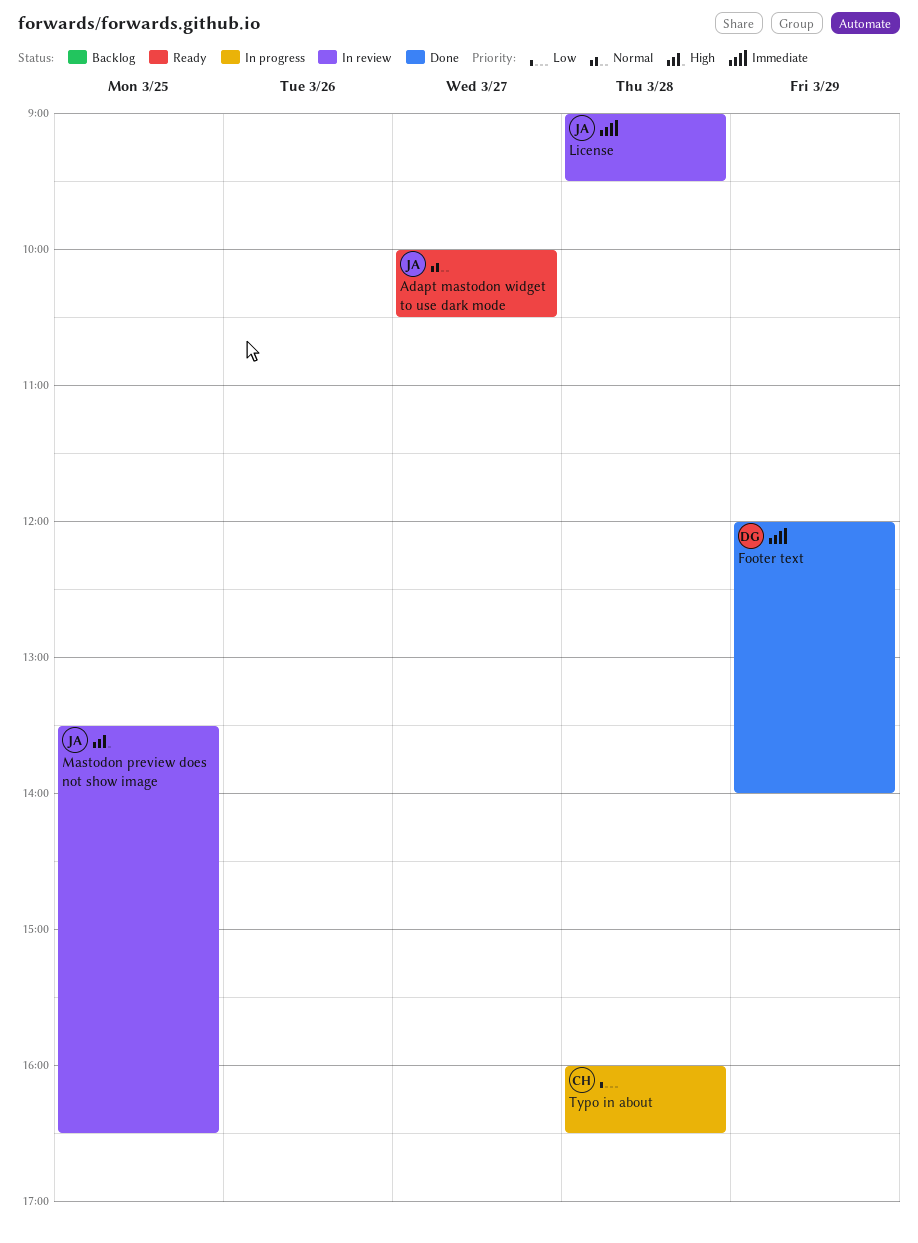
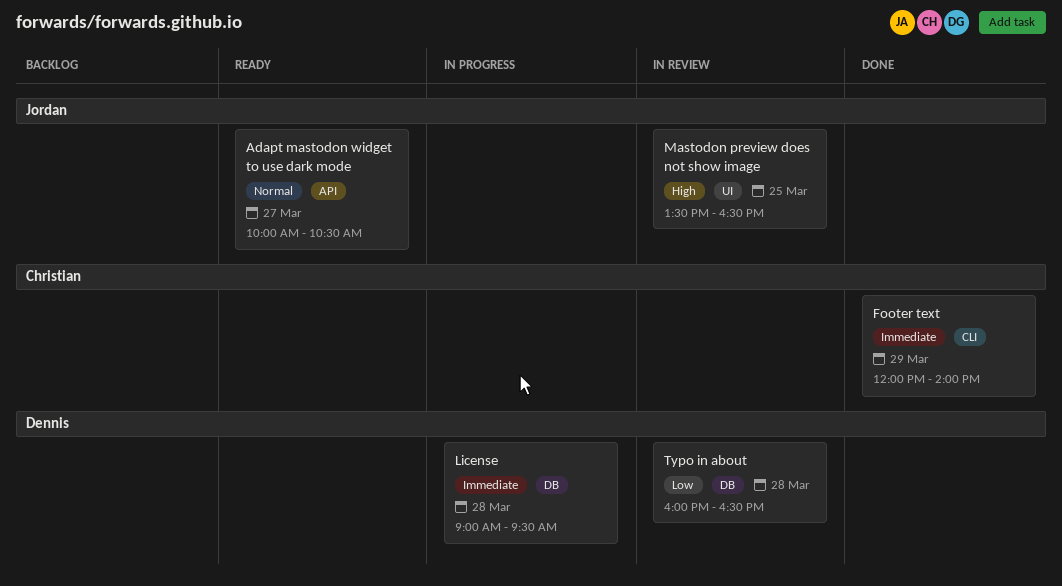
Footer text, owner: Dennis -> Christian
License, status: In review -> In progress
License, owner: Jordan -> Dennis
Typo in about, status: In progress -> In review
Typo in about, owner: Christian -> Dennis

